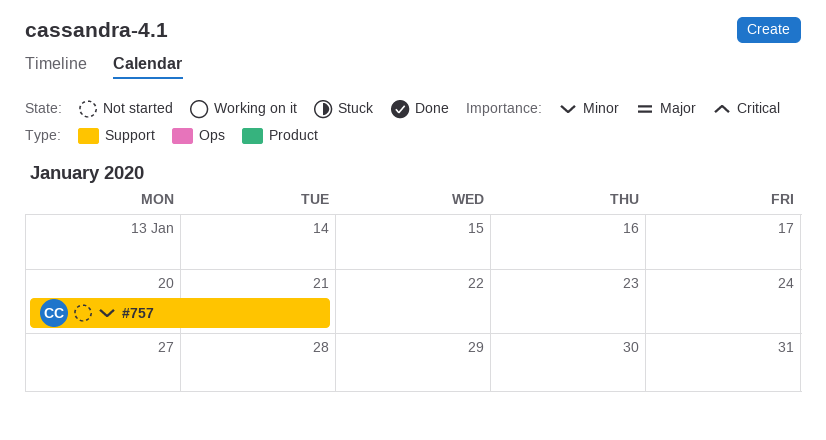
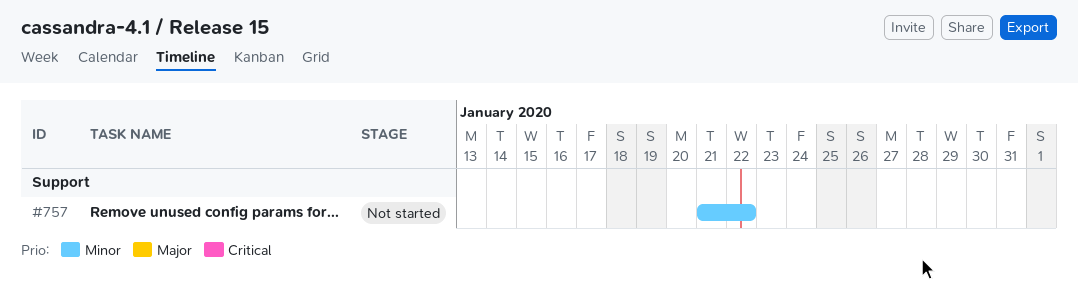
#757, start: Jan 20 -> Jan 21
#757, due: Jan 21 -> Jan 22

